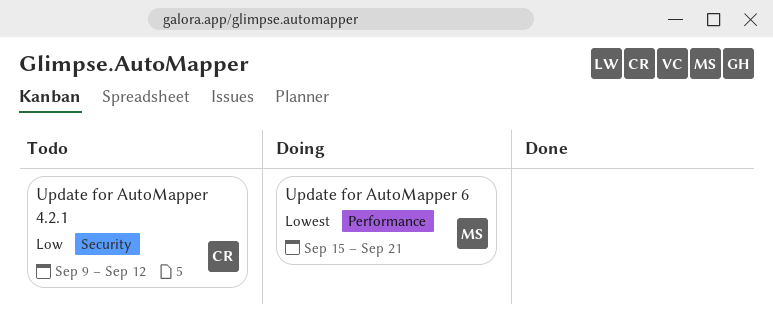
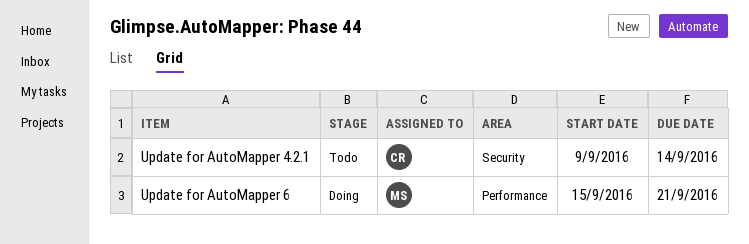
Update for AutoMapper 4.2.1, due: Sep 12 -> Sep 14

